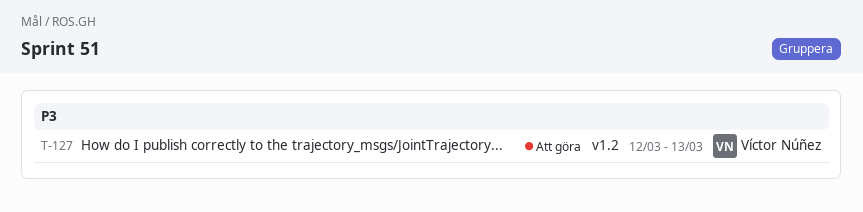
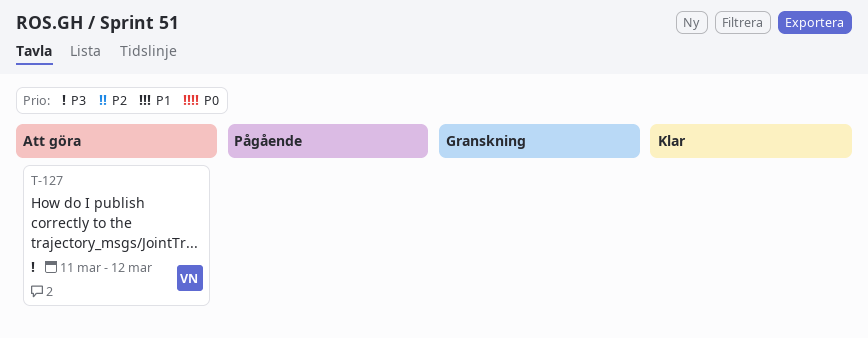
T-127, start: Mar 12 -> Mar 11
T-127, due: Mar 13 -> Mar 12

